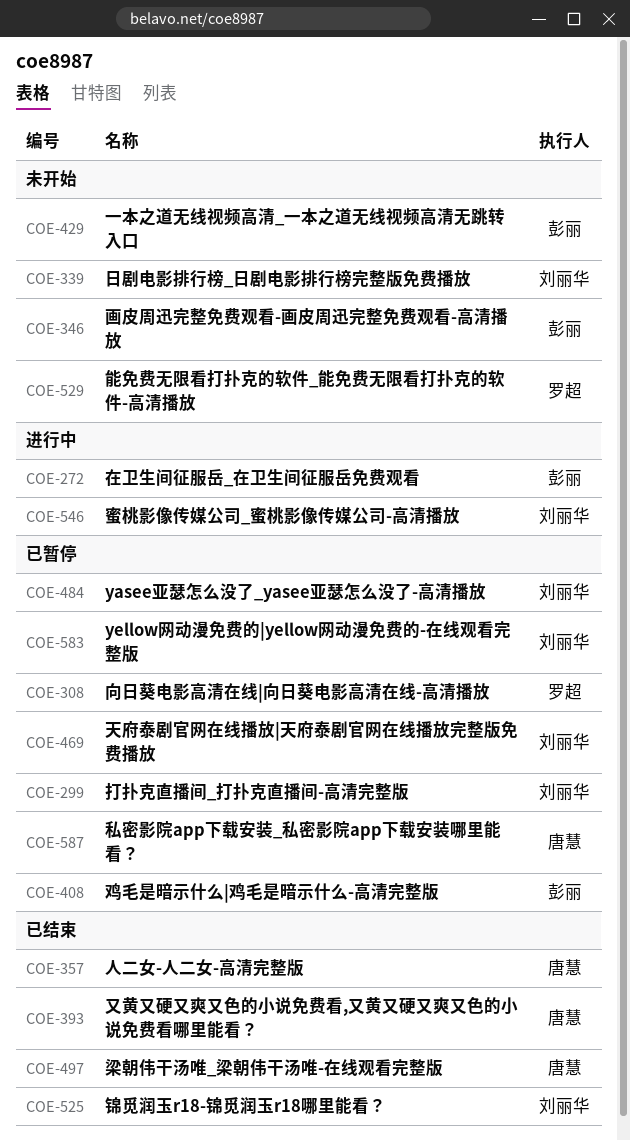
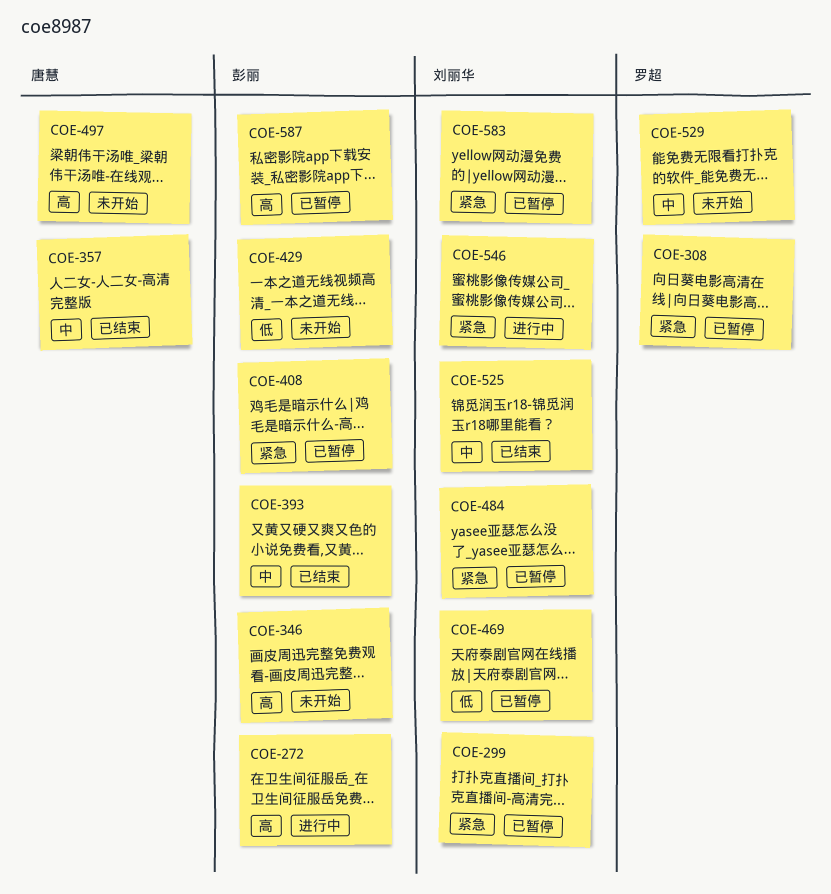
COE-339: present -> none
COE-393, owner: 唐慧 -> 彭丽
COE-497, status: 已结束 -> 未开始
COE-587, owner: 唐慧 -> 彭丽

